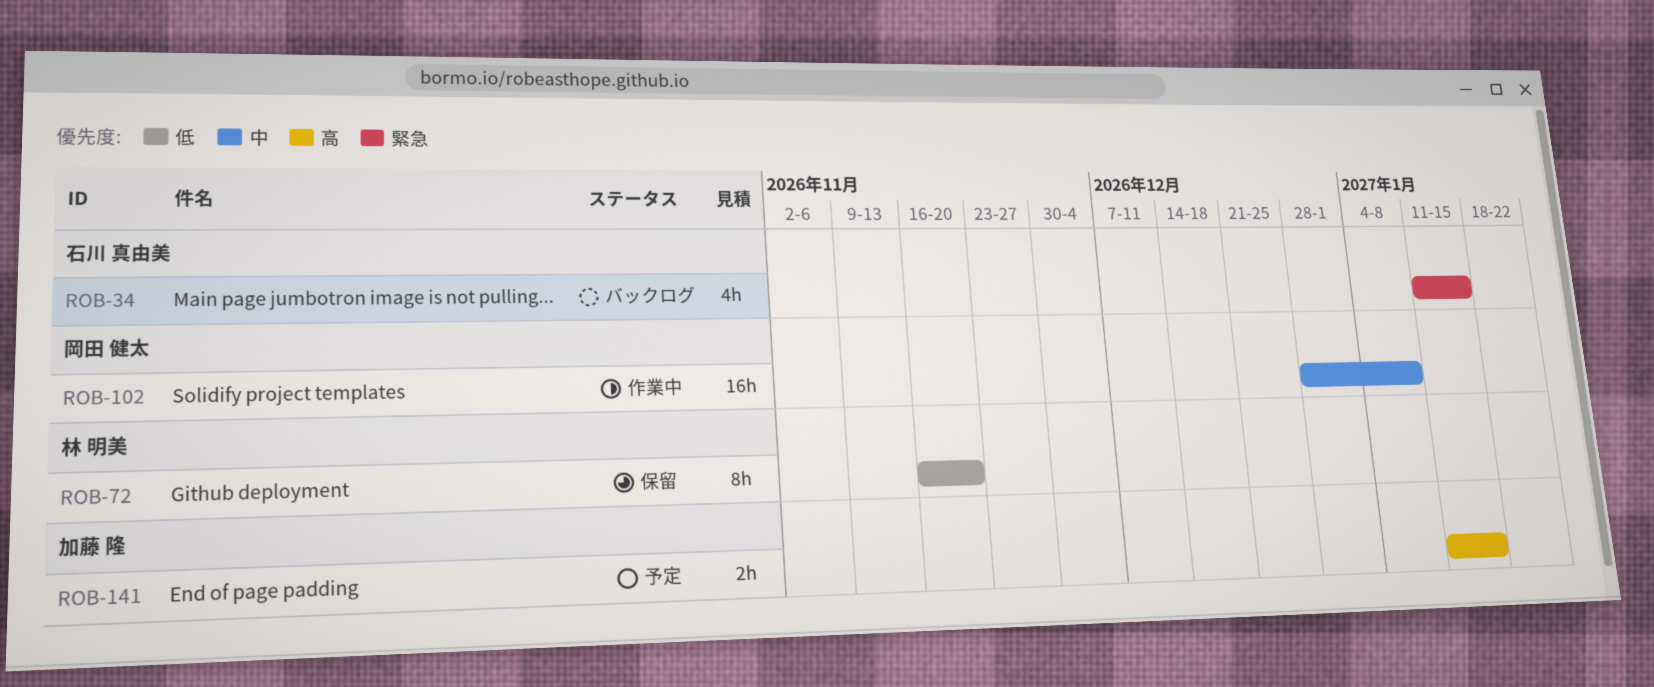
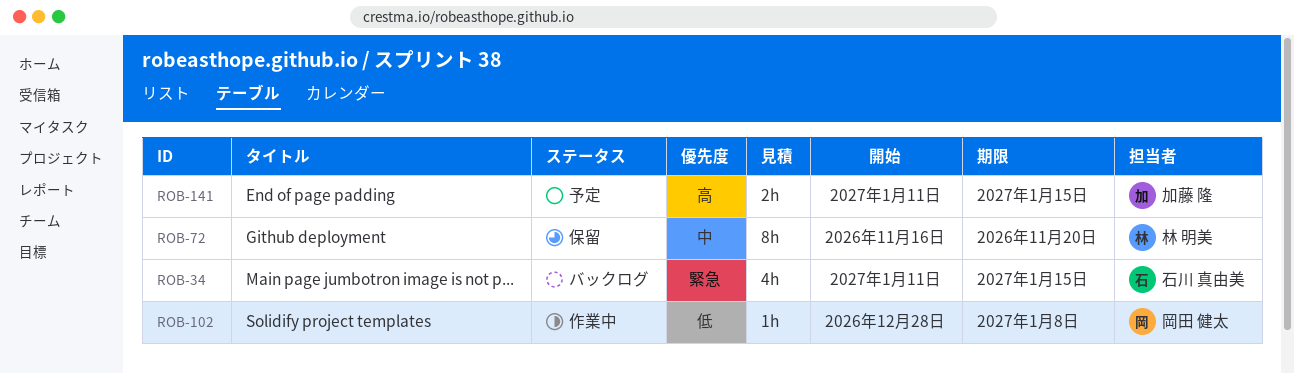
ROB-72, priority: 低 -> 中
ROB-102, priority: 中 -> 低
ROB-102, estimate: 16h -> 1h

